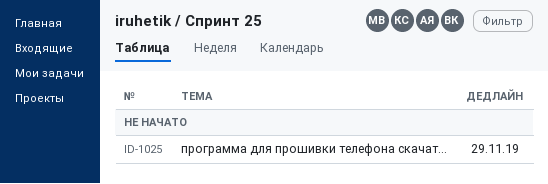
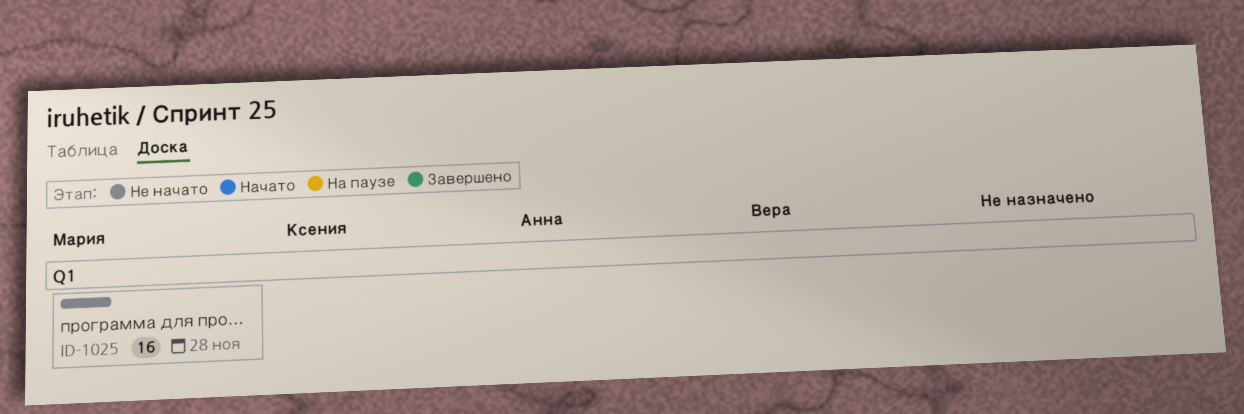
ID-1025, due: Nov 29 -> Nov 28

